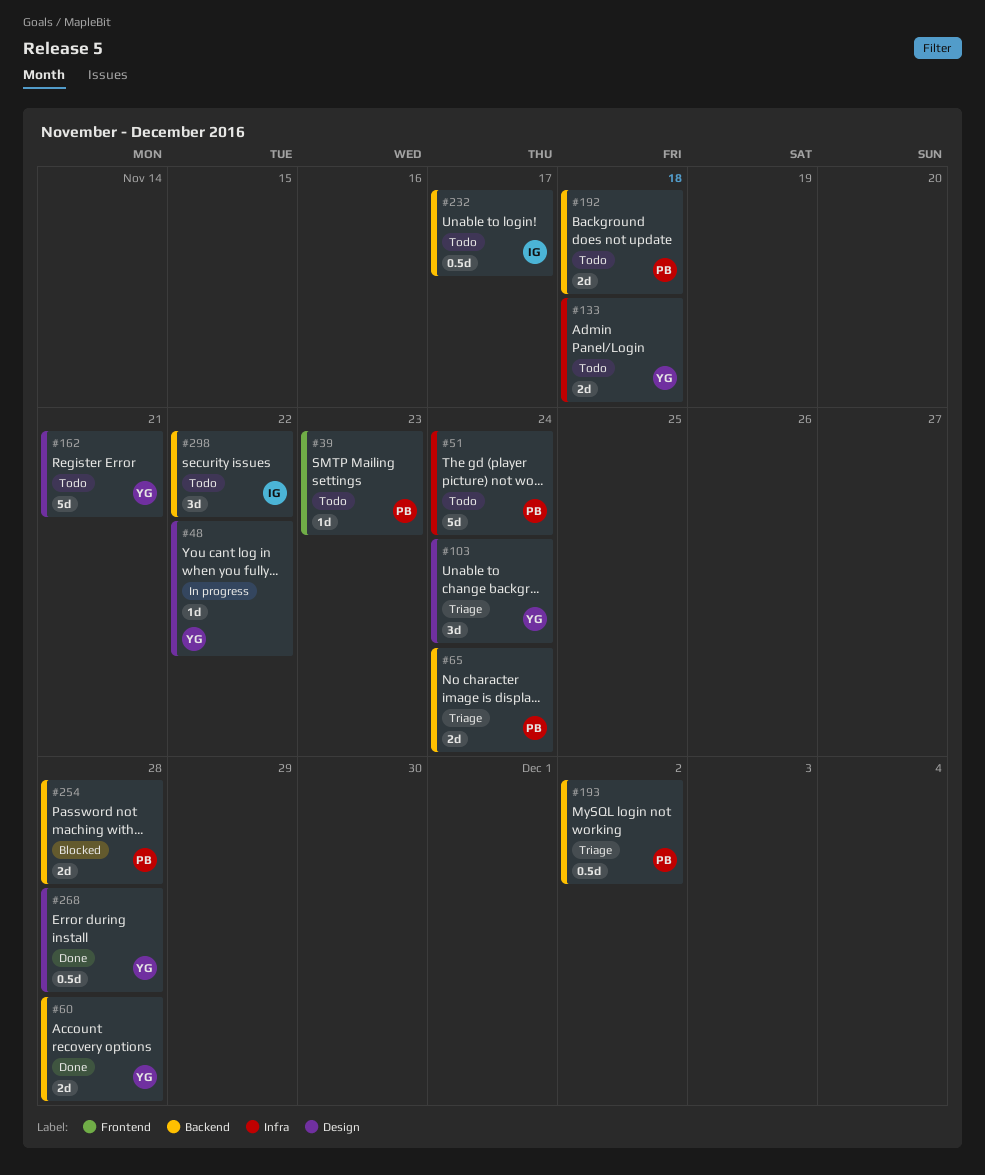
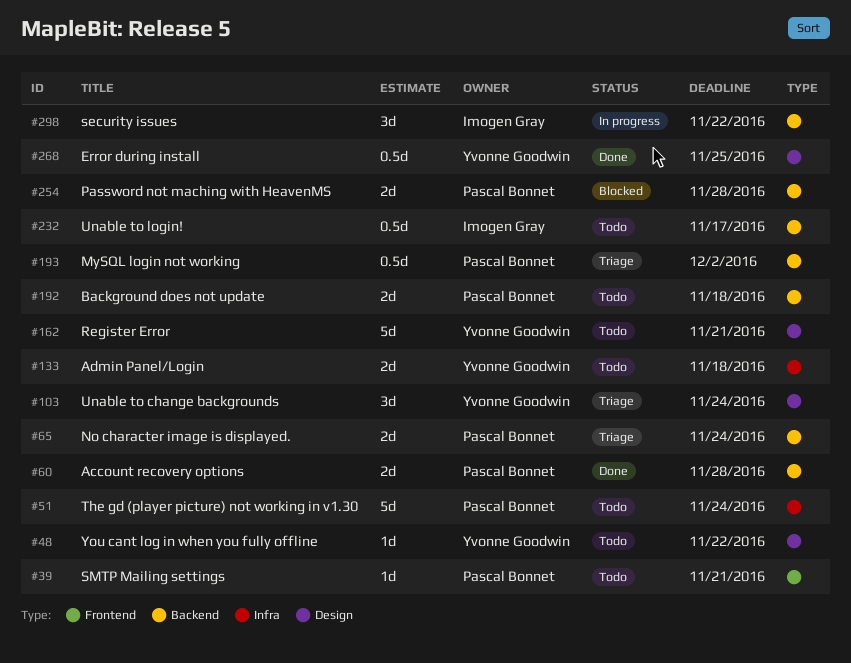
#39, due: Nov 23 -> Nov 21
#48, status: In progress -> Todo
#60, owner: Yvonne Goodwin -> Pascal Bonnet
#268, due: Nov 28 -> Nov 25
#298, status: Todo -> In progress

